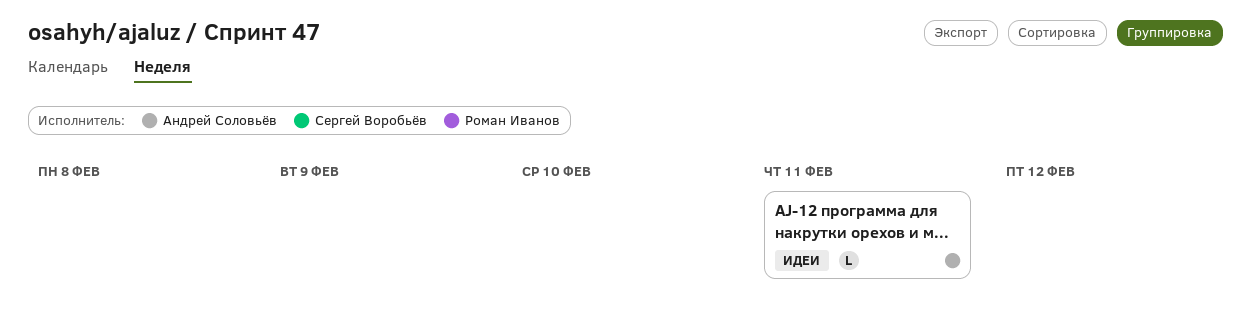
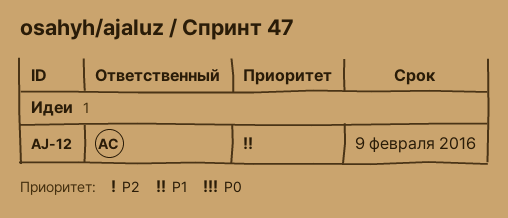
AJ-12, due: Feb 11 -> Feb 9

